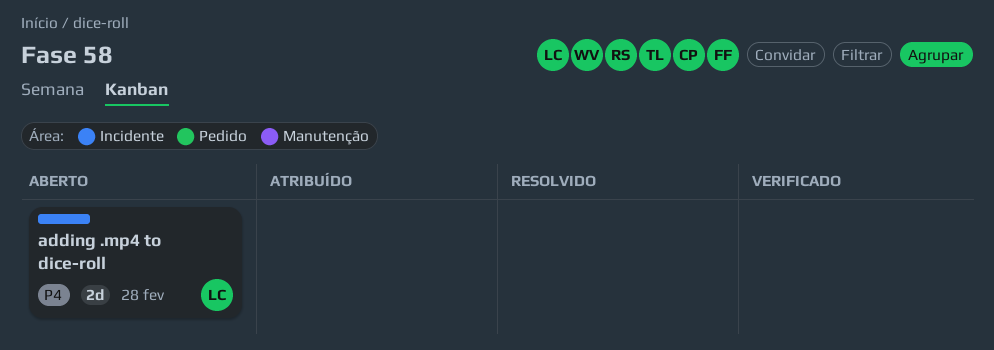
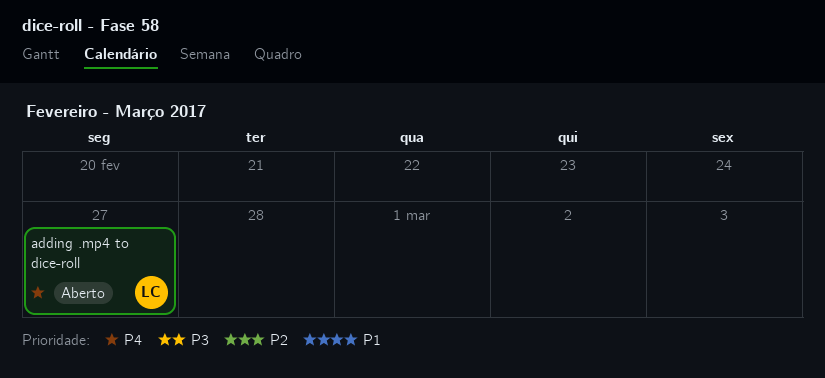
adding .mp4 to dice-roll, due: Feb 28 -> Feb 27

